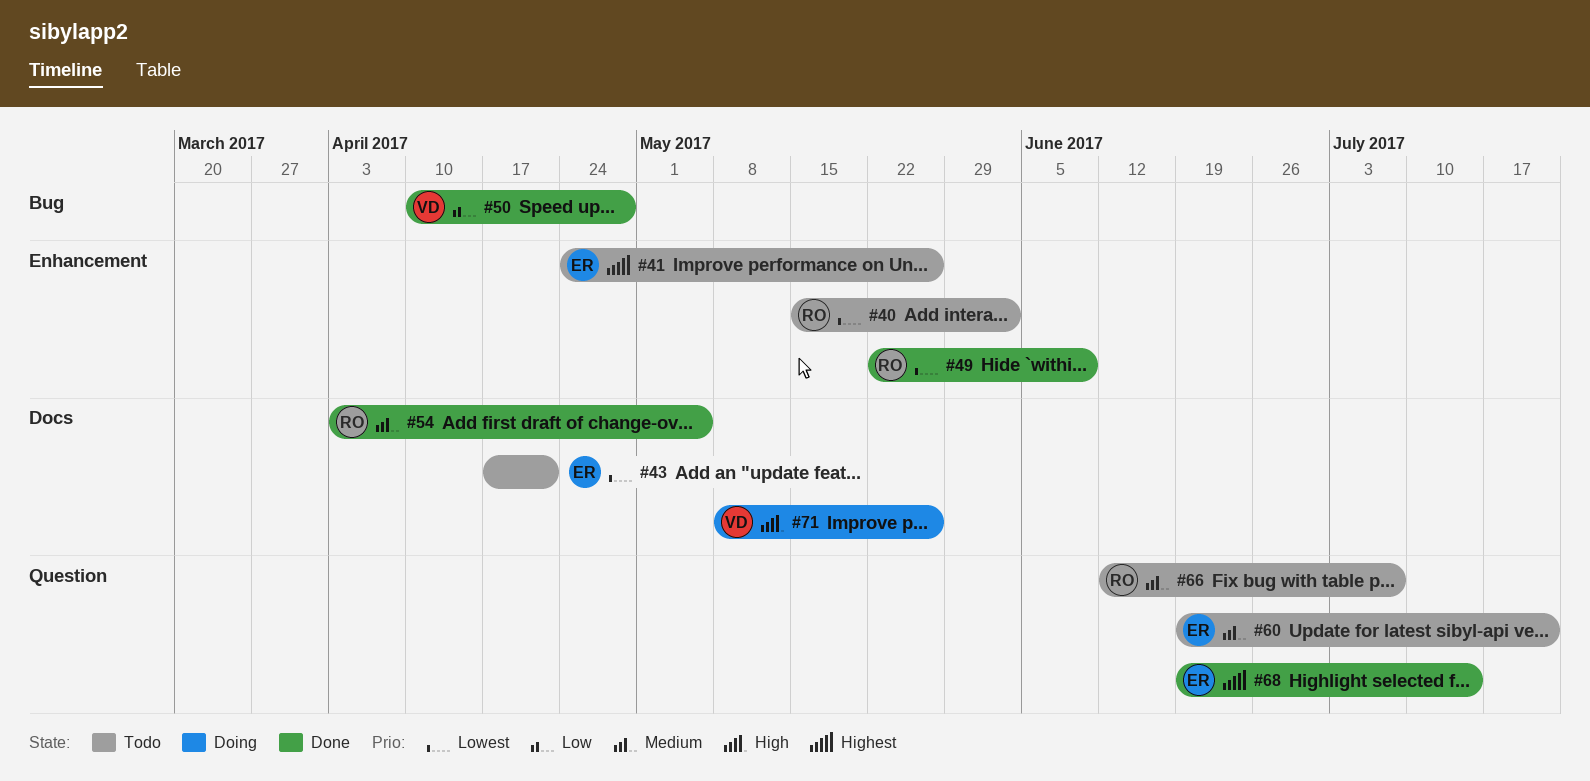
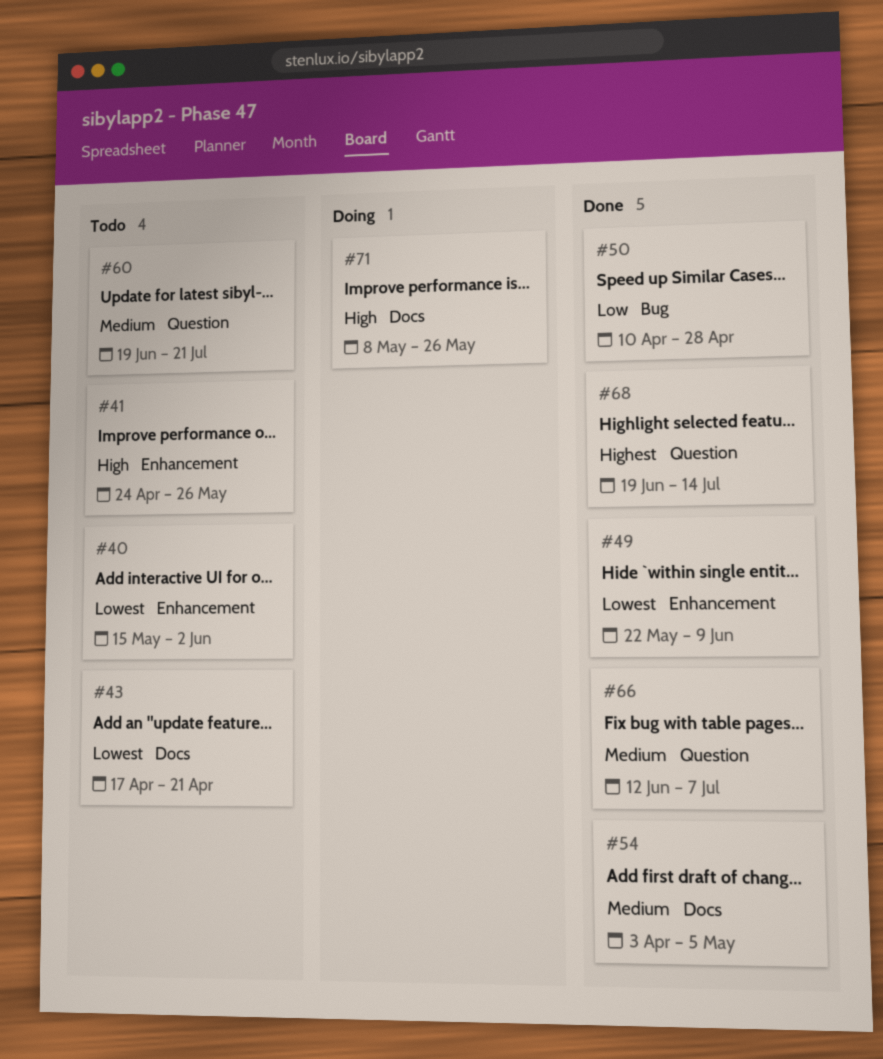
#41, priority: Highest -> High
#66, status: Todo -> Done

